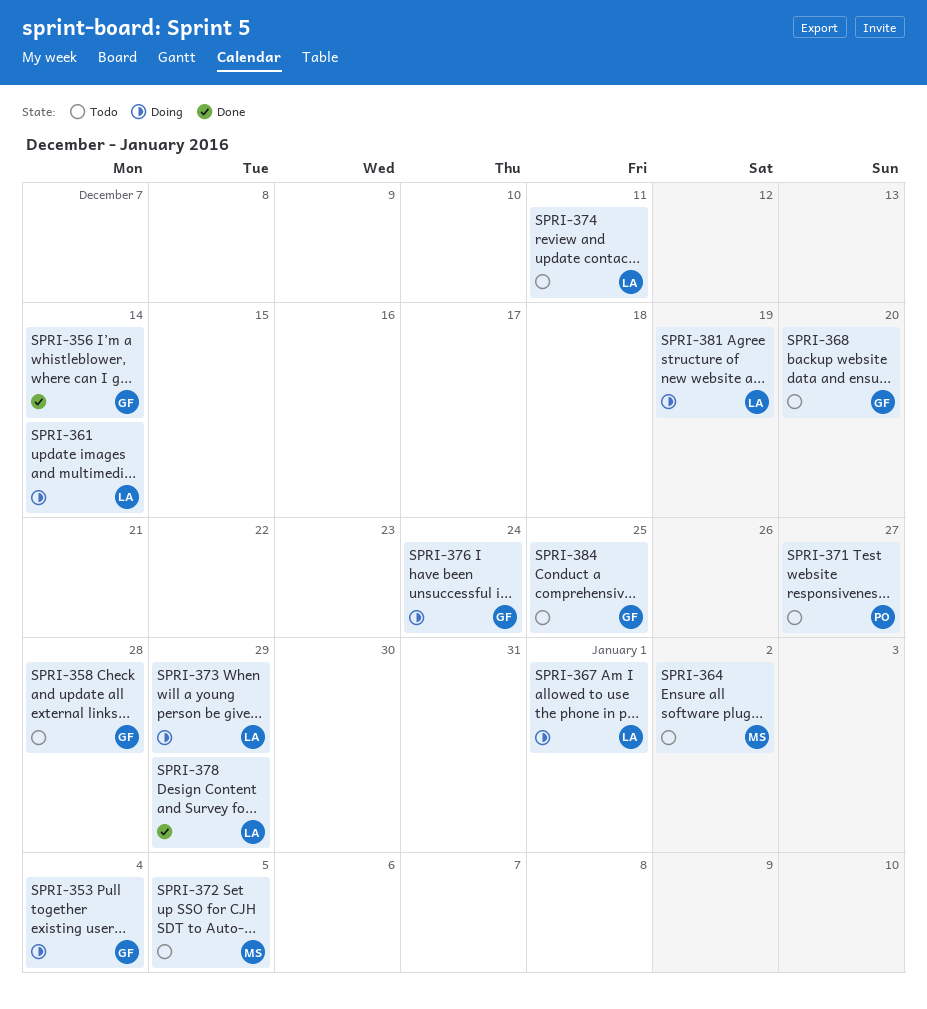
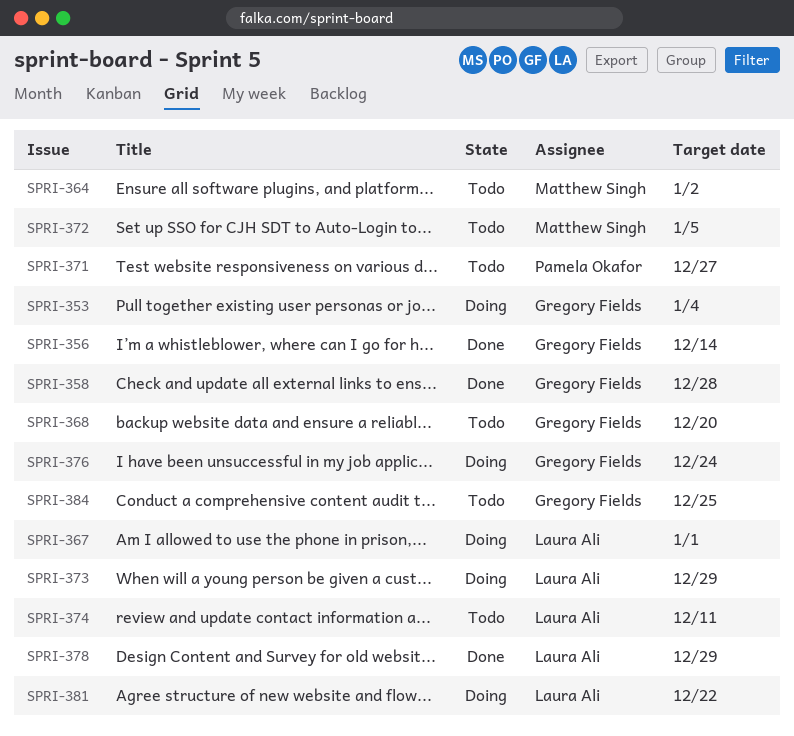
SPRI-358, status: Todo -> Done
SPRI-361: present -> none
SPRI-381, due: Dec 19 -> Dec 22

